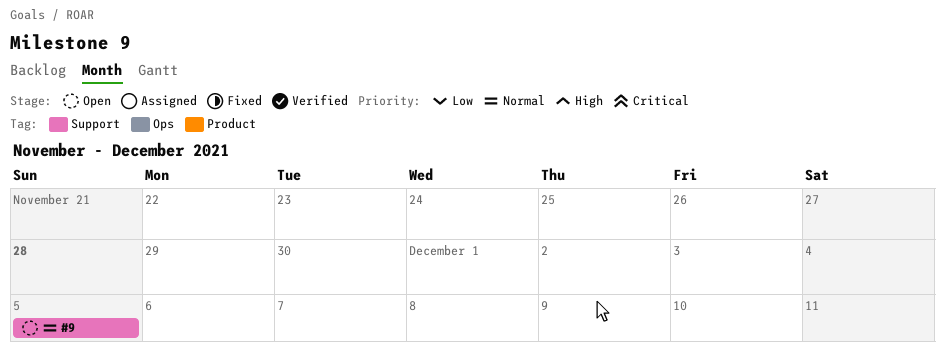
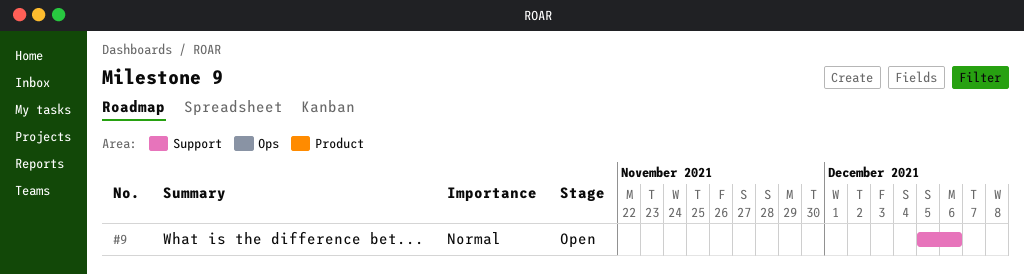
#9, due: Dec 5 -> Dec 6

